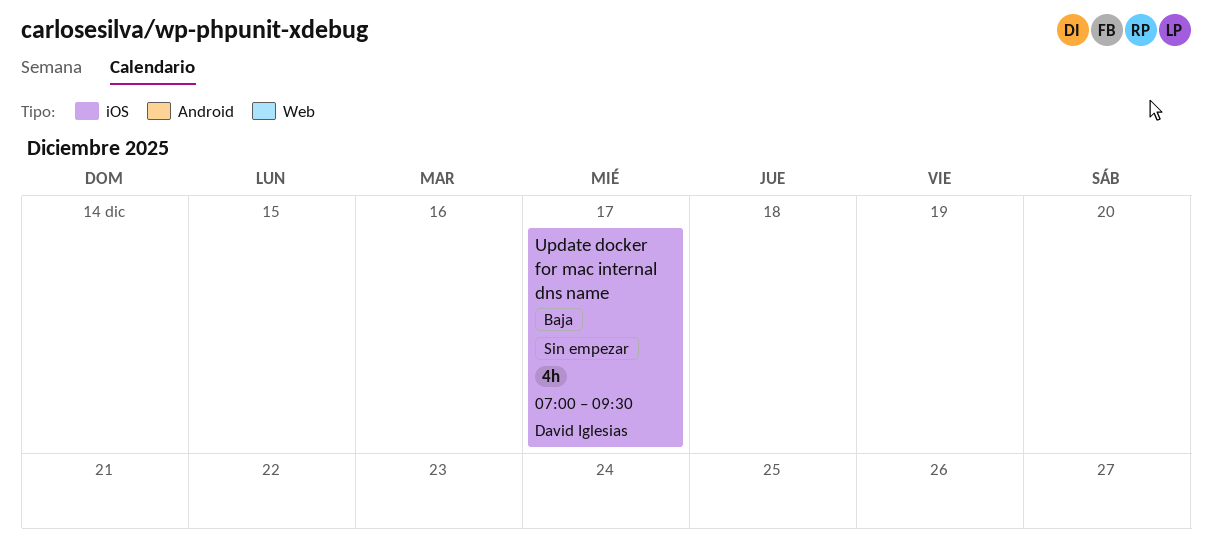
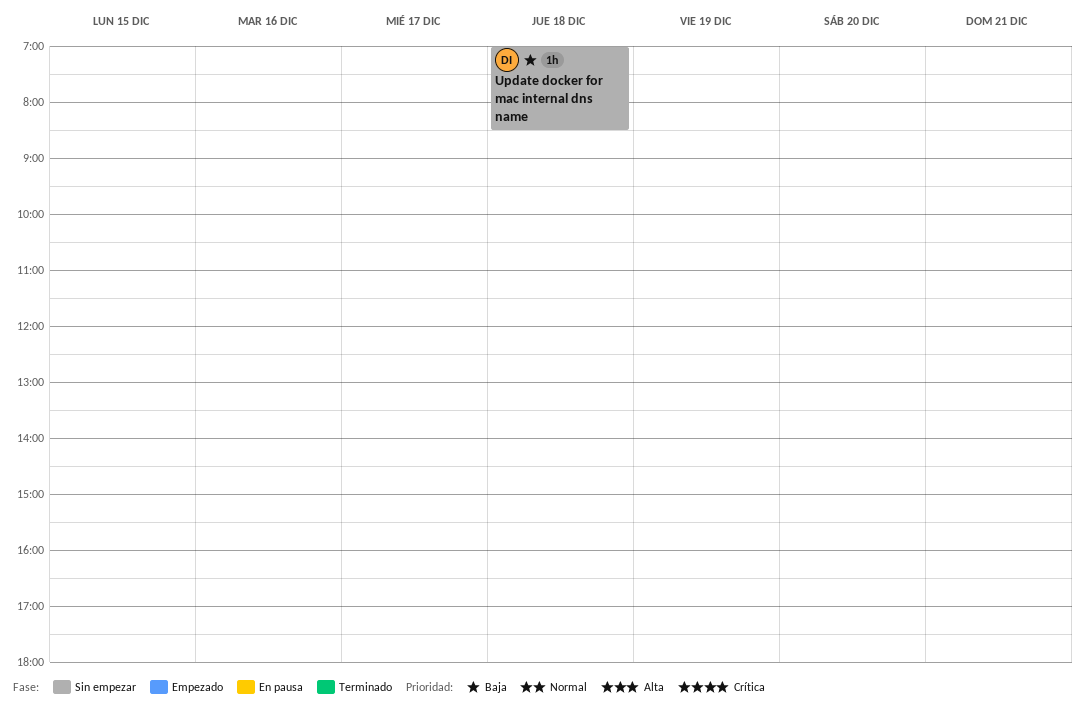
Update docker for mac internal dns name, estimate: 4h -> 1h
Update docker for mac internal dns name, day: Dec 17 -> Dec 18
Update docker for mac internal dns name, ends: 09:30 -> 08:30

